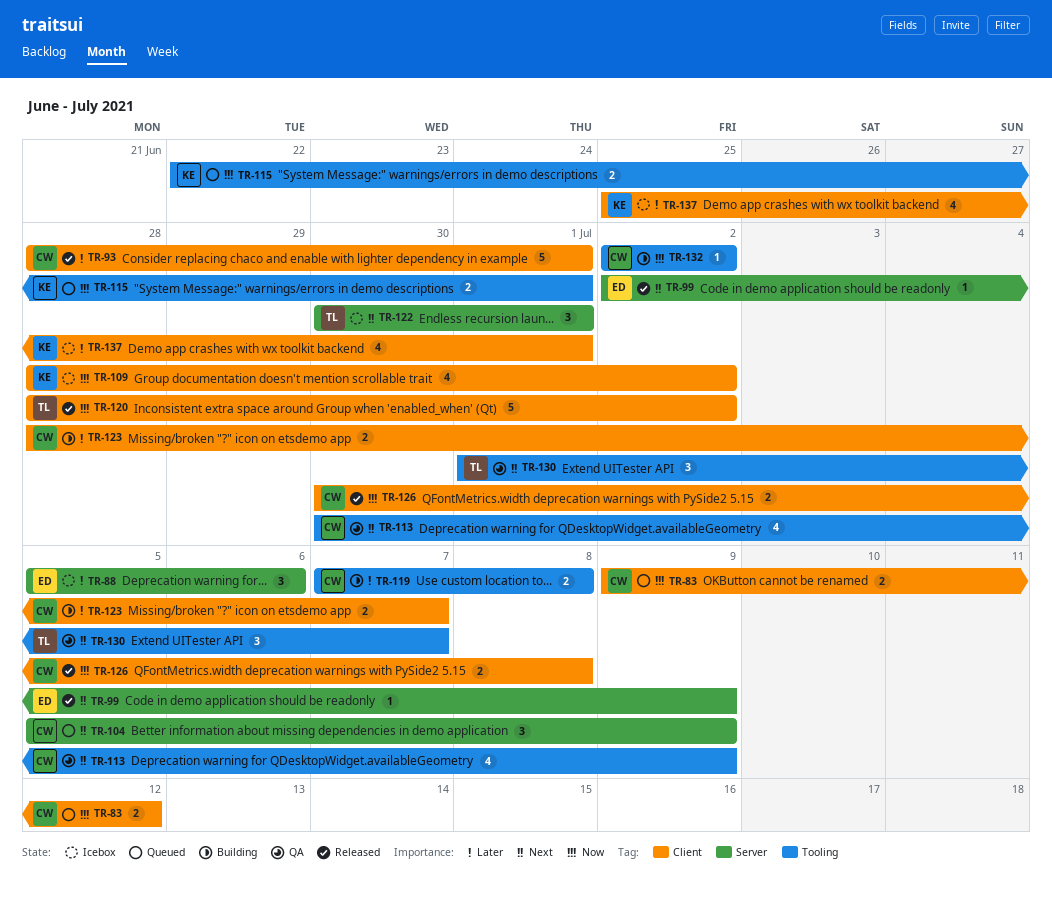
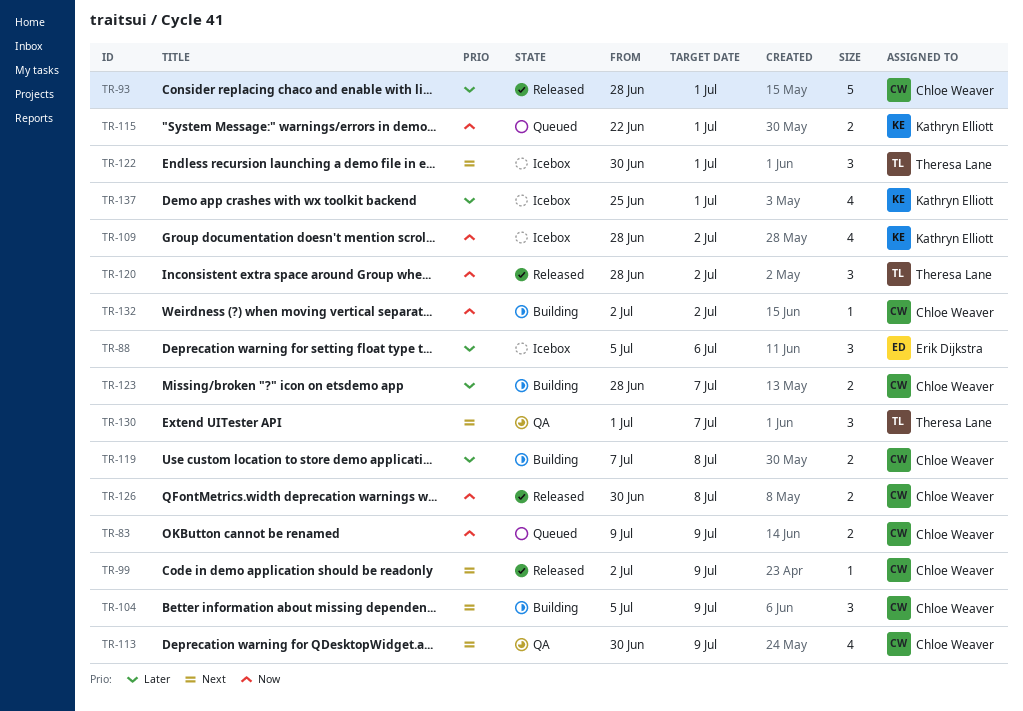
TR-83, due: Jul 12 -> Jul 9
TR-99, owner: Erik Dijkstra -> Chloe Weaver
TR-104, status: Queued -> Building
TR-120, estimate: 5 -> 3

